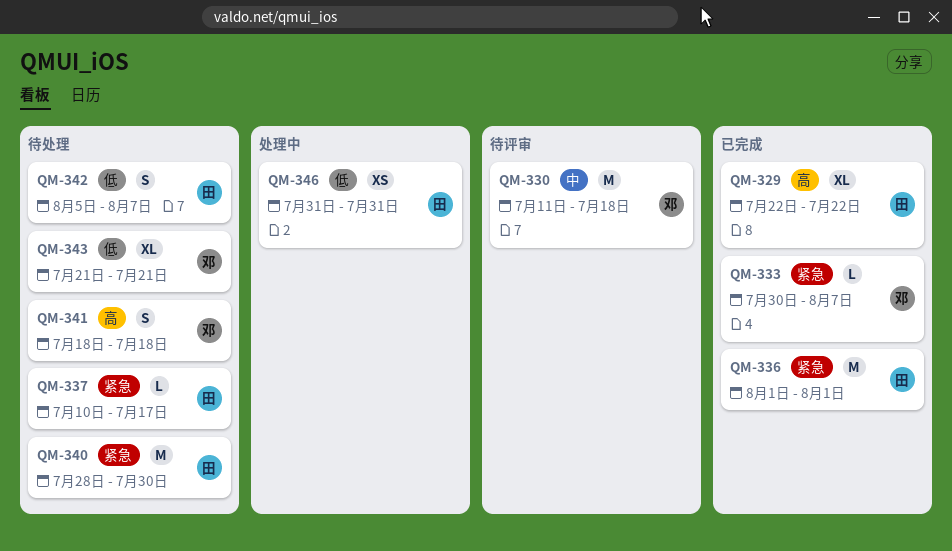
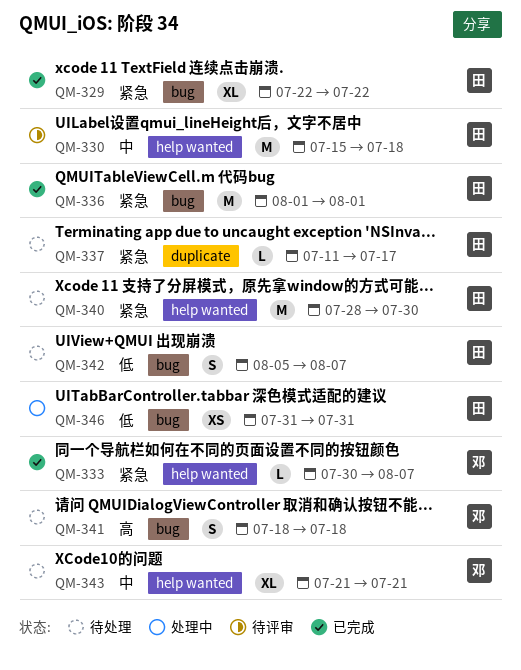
QM-329, priority: 高 -> 紧急
QM-330, owner: 邓 -> 田
QM-330, start: Jul 11 -> Jul 15
QM-337, start: Jul 10 -> Jul 11
QM-343, priority: 低 -> 中

